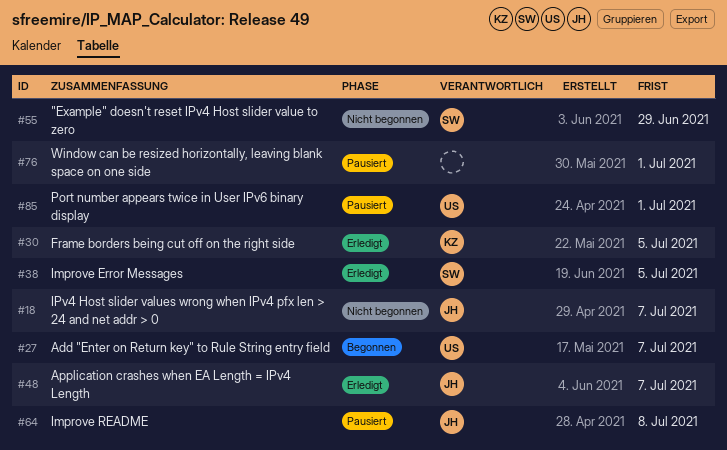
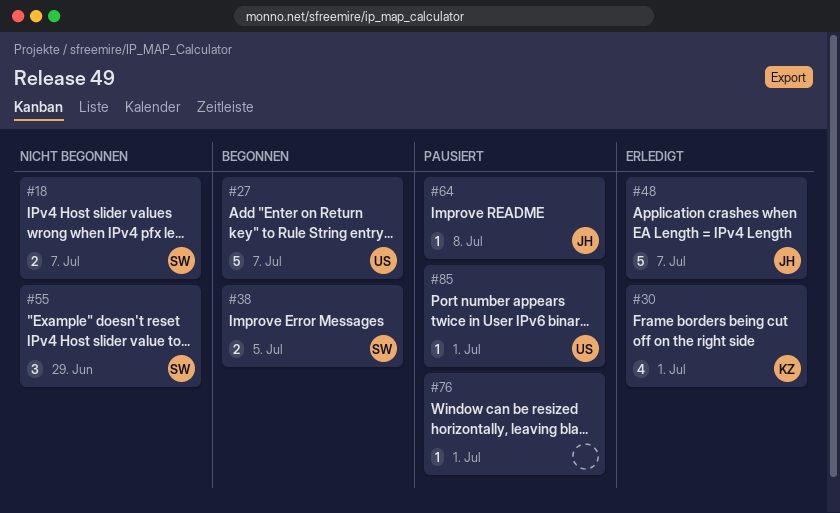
#18, owner: JH -> SW
#30, due: Jul 5 -> Jul 1
#38, status: Erledigt -> Begonnen

